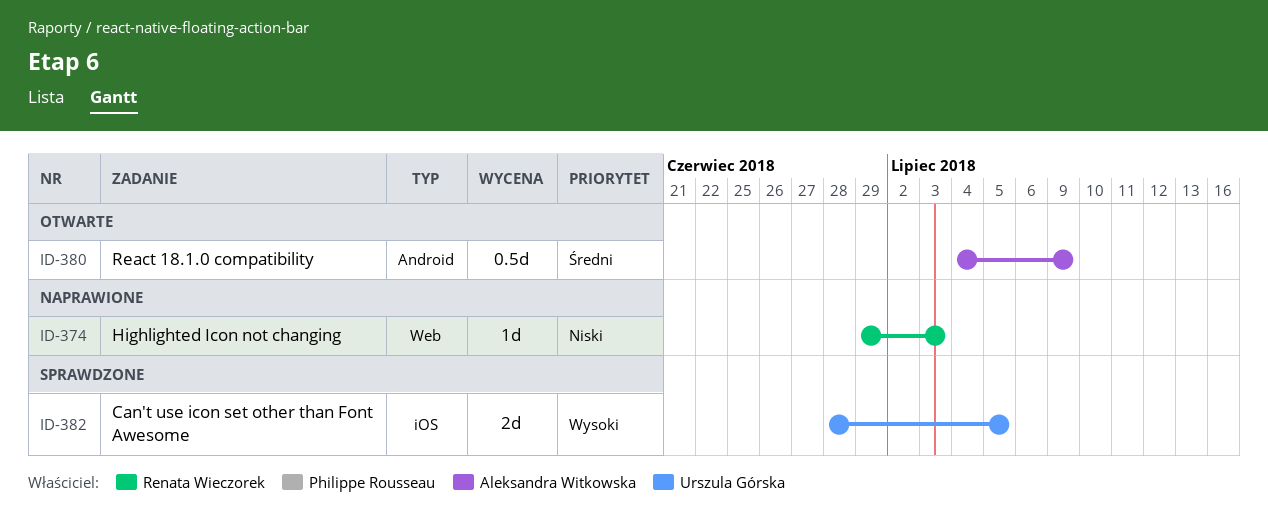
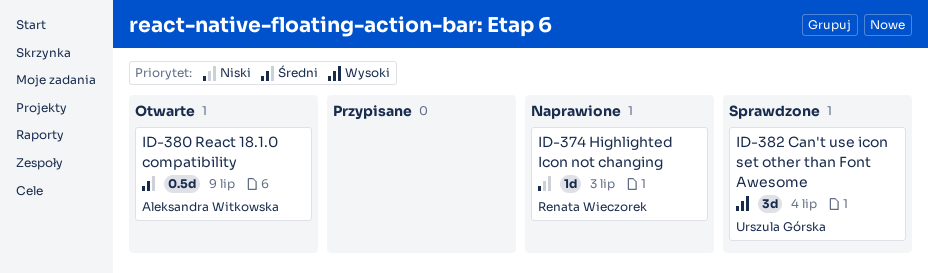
ID-382, estimate: 2d -> 3d
ID-382, due: Jul 5 -> Jul 4

